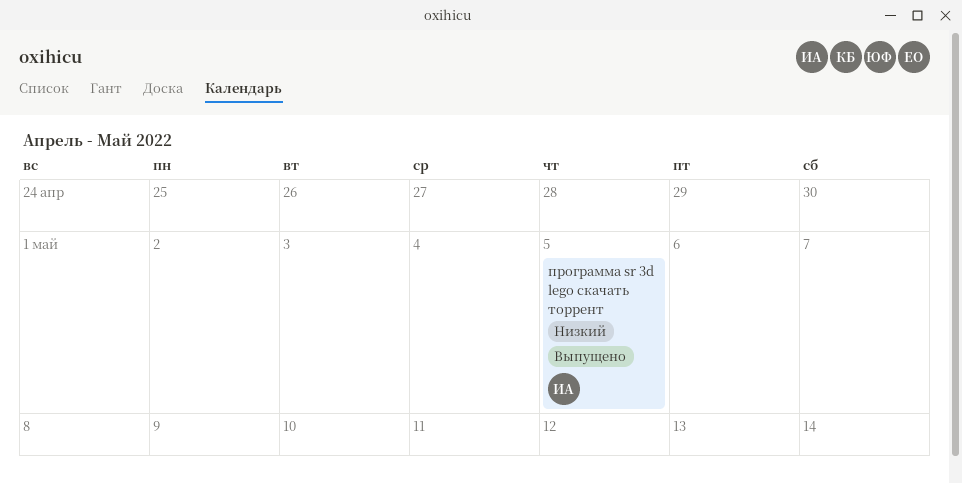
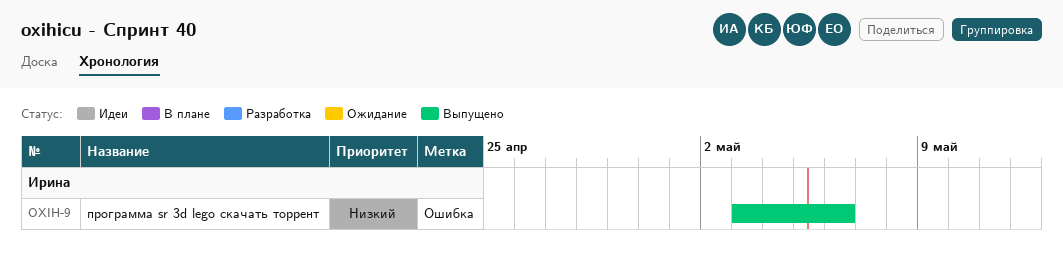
программа sr 3d lego скачать торрент, due: May 5 -> May 6

